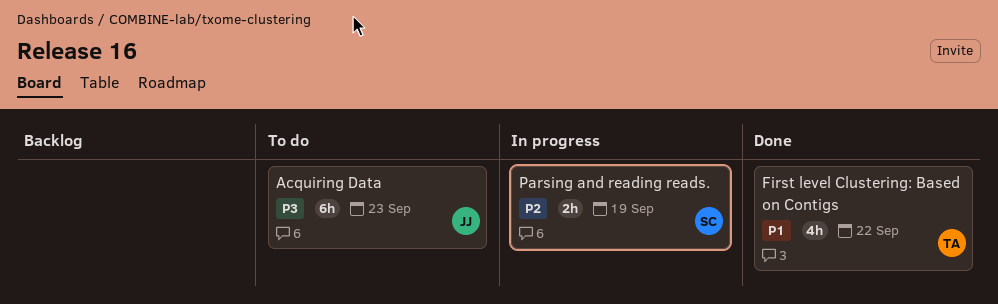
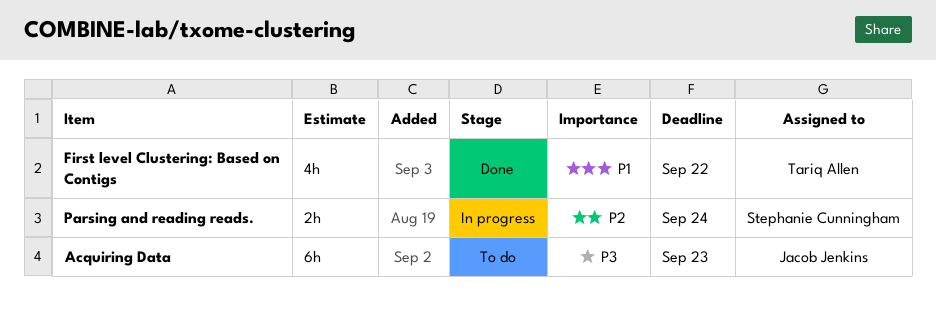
Parsing and reading reads., due: Sep 19 -> Sep 24

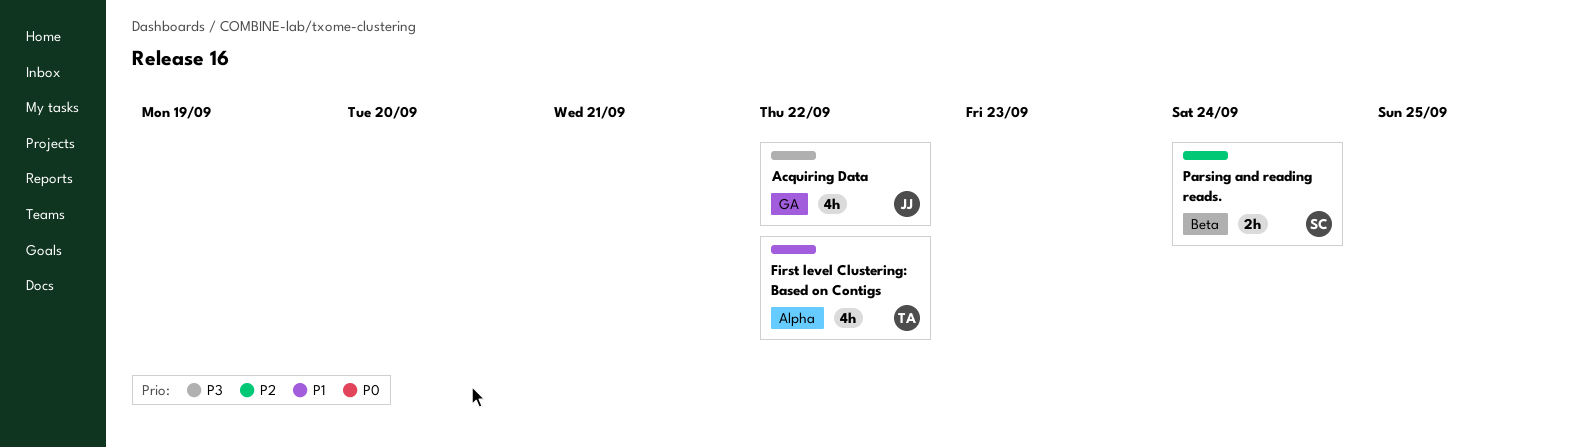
Acquiring Data, estimate: 6h -> 4h
Acquiring Data, due: Sep 23 -> Sep 22

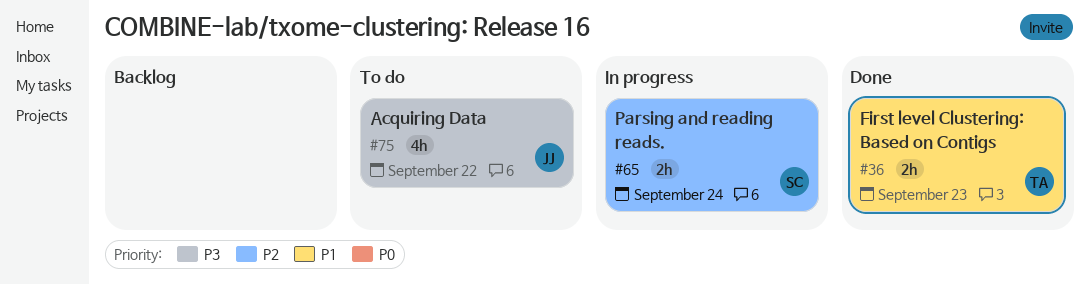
First level Clustering: Based on Contigs, estimate: 4h -> 2h
First level Clustering: Based on Contigs, due: Sep 22 -> Sep 23

